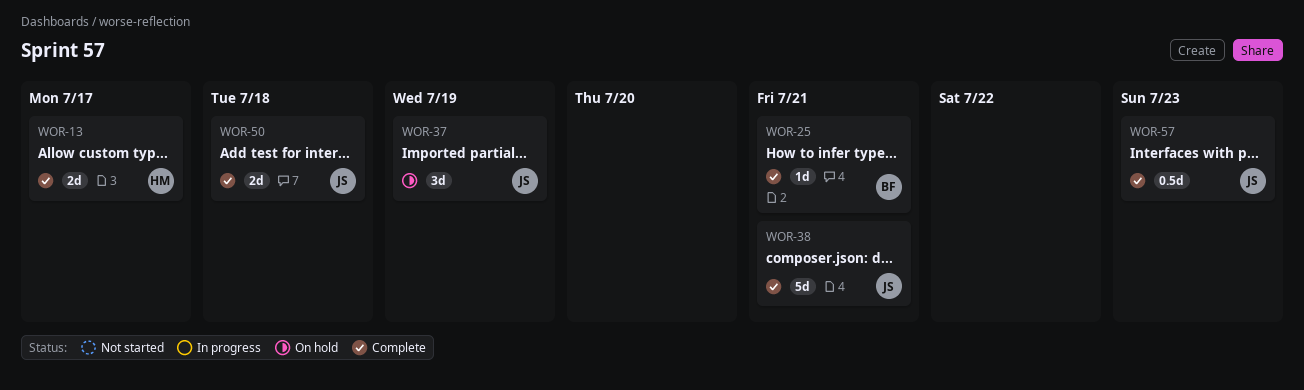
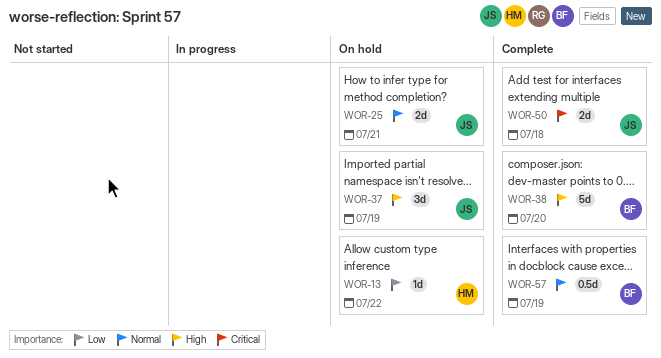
WOR-13, status: Complete -> On hold
WOR-13, estimate: 2d -> 1d
WOR-13, due: Jul 17 -> Jul 22
WOR-25, status: Complete -> On hold
WOR-25, owner: BF -> JS
WOR-25, estimate: 1d -> 2d
WOR-38, owner: JS -> BF
WOR-38, due: Jul 21 -> Jul 20
WOR-57, owner: JS -> BF
WOR-57, due: Jul 23 -> Jul 19

